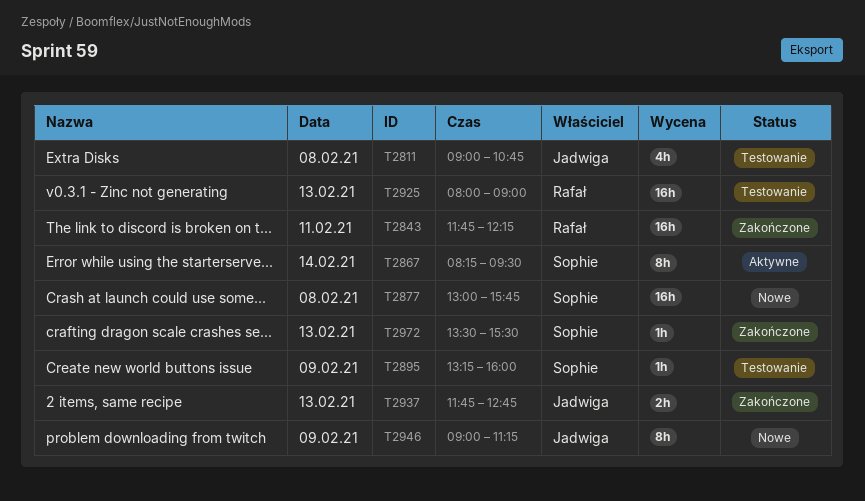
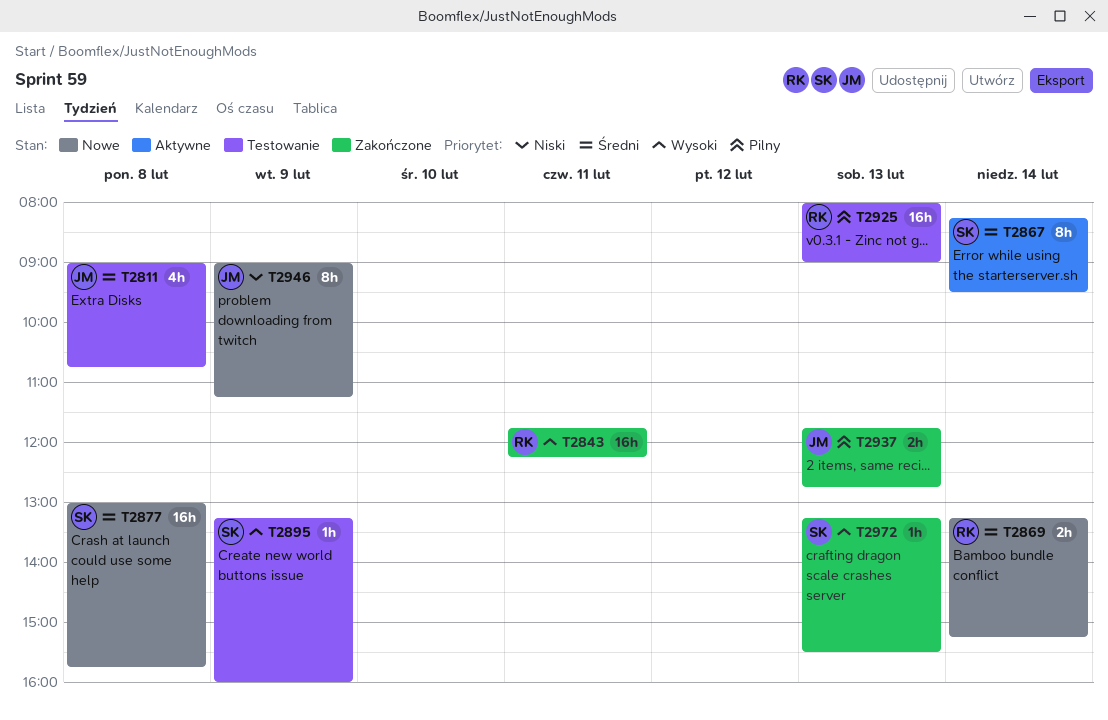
T2869: none -> present
T2972, begins: 13:30 -> 13:15

